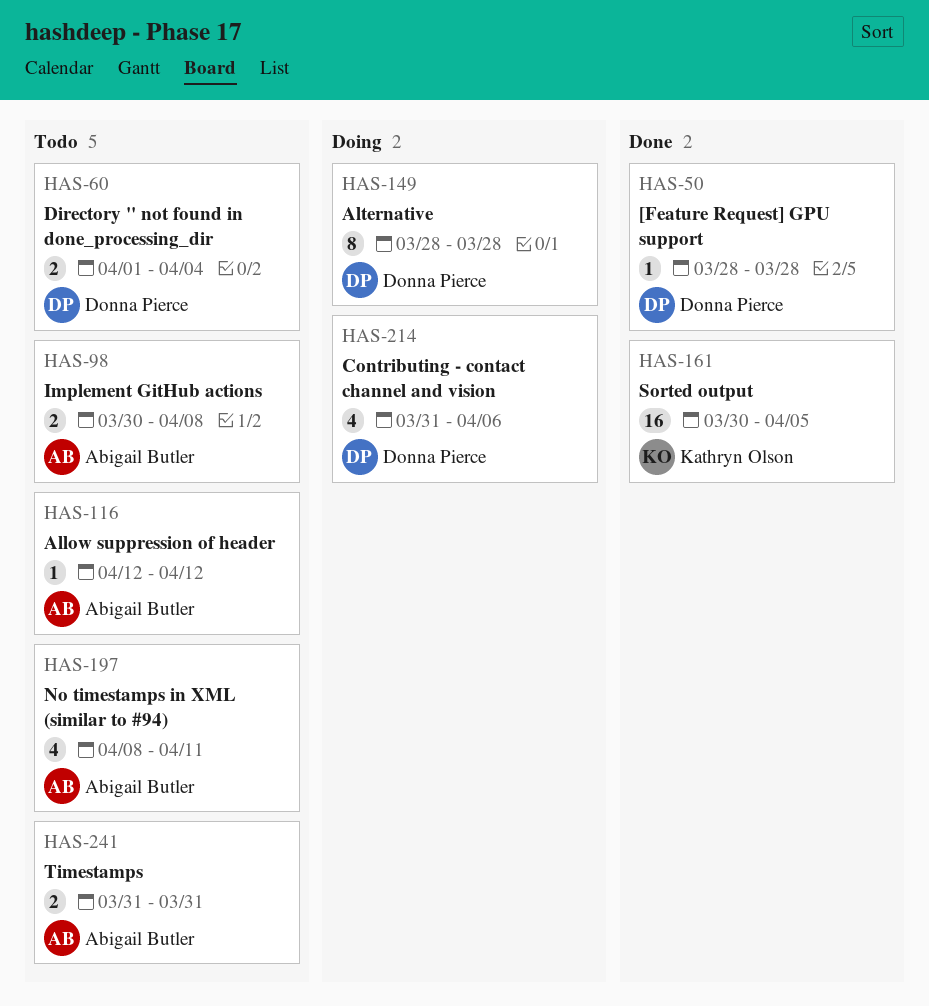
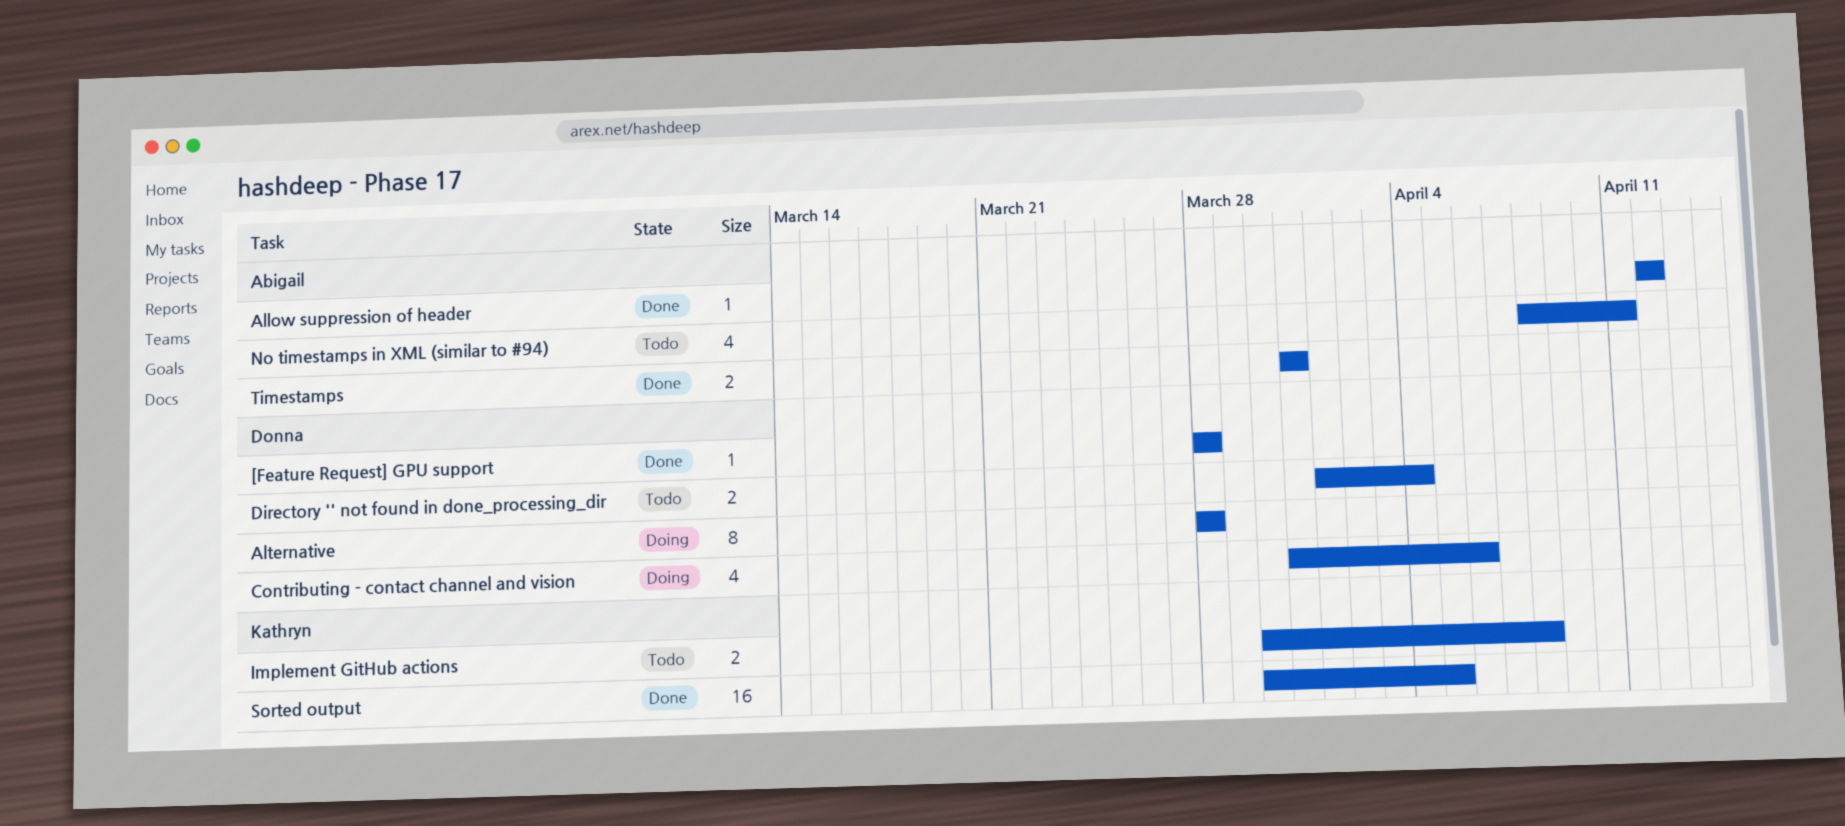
Allow suppression of header, status: Todo -> Done
Implement GitHub actions, owner: Abigail Butler -> Kathryn Olson
Timestamps, status: Todo -> Done

